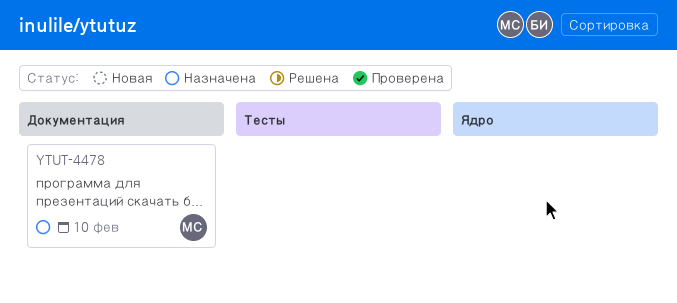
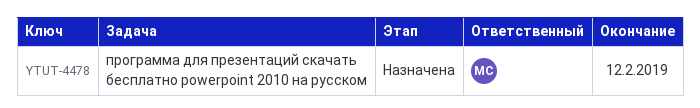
YTUT-4478, due: Feb 10 -> Feb 12

